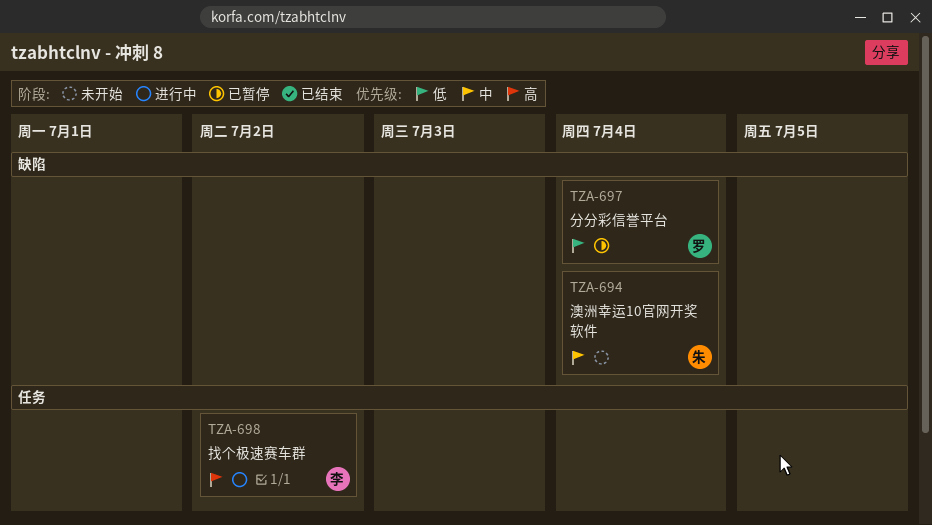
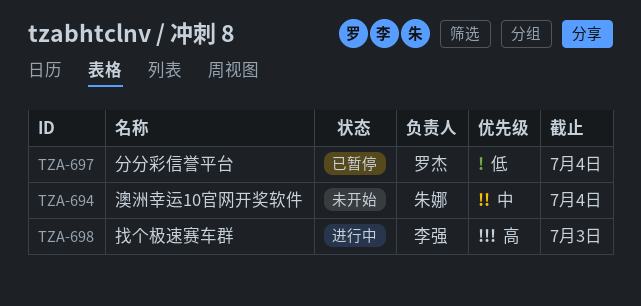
TZA-698, due: Jul 2 -> Jul 3

